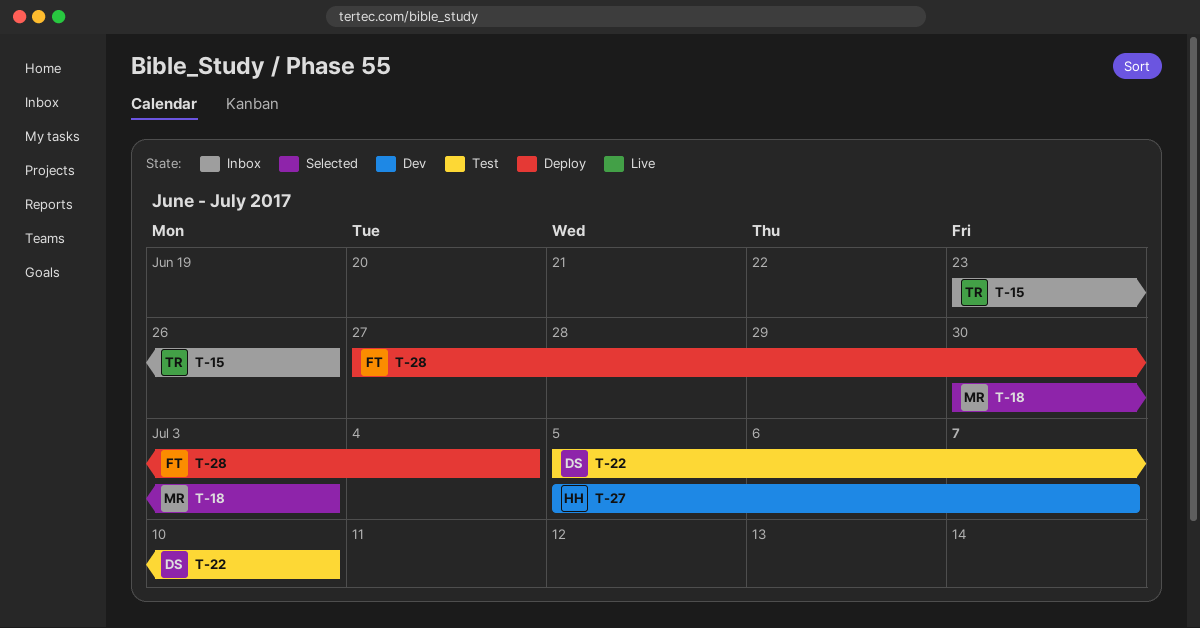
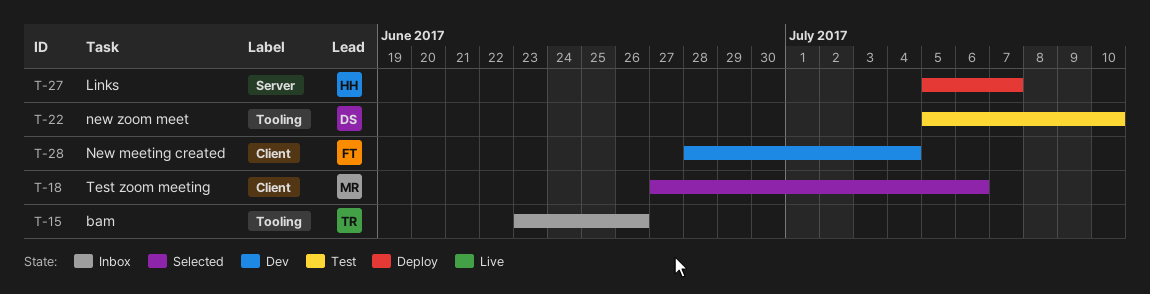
T-18, start: Jun 30 -> Jun 27
T-18, due: Jul 3 -> Jul 6
T-27, status: Dev -> Deploy
T-28, status: Deploy -> Dev
T-28, start: Jun 27 -> Jun 28

